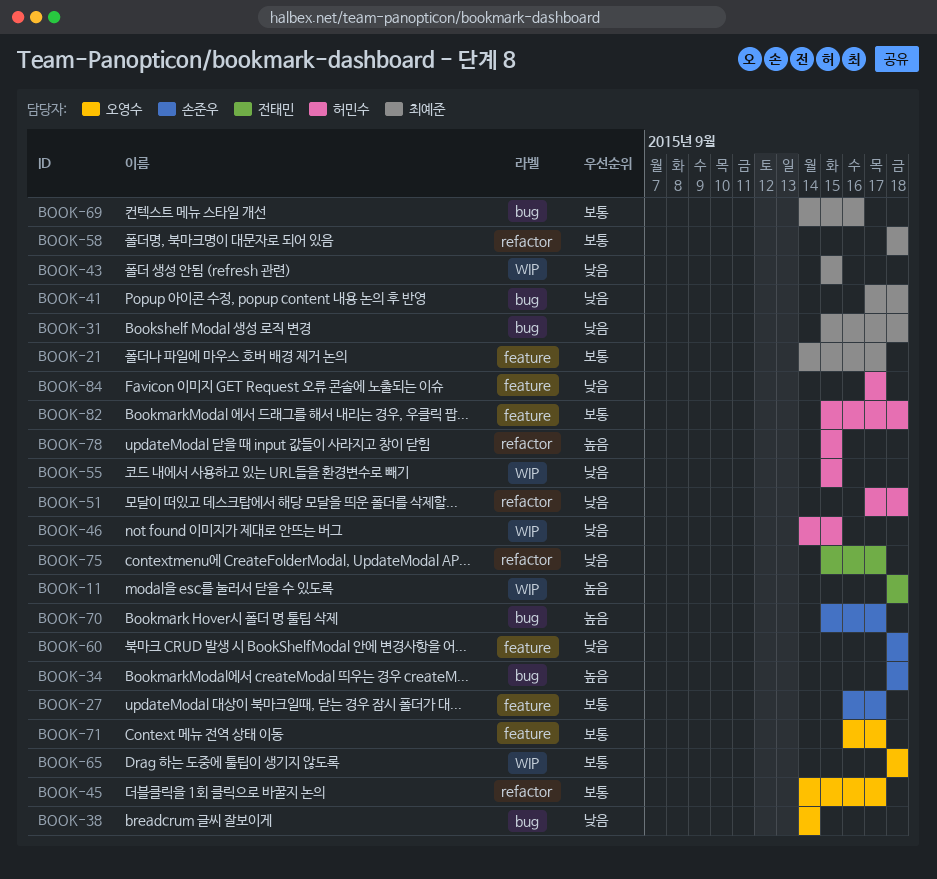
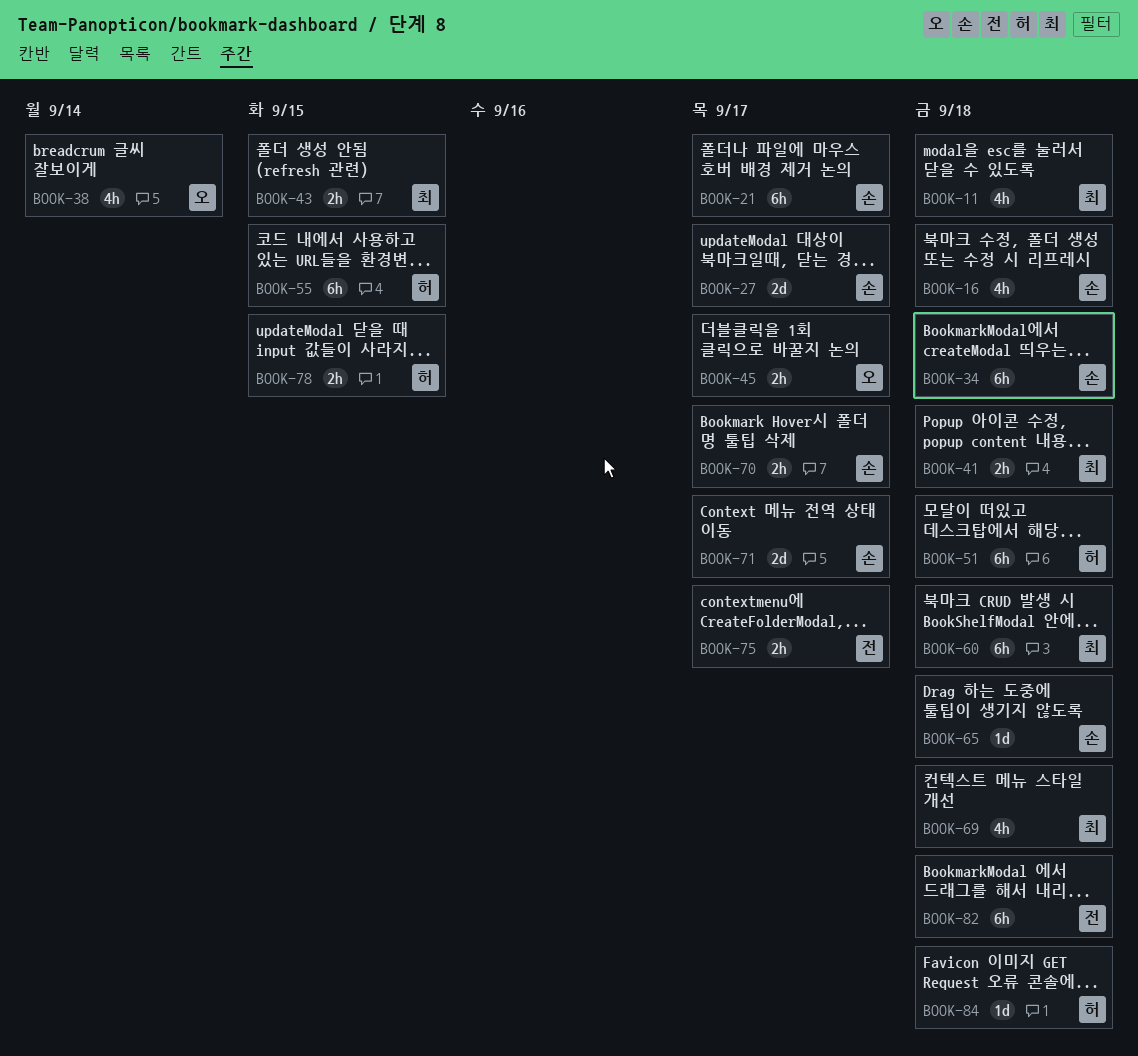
BOOK-11, owner: 전태민 -> 최예준
BOOK-16: none -> present
BOOK-21, owner: 최예준 -> 손준우
BOOK-31: present -> none
BOOK-46: present -> none
BOOK-58: present -> none
BOOK-60, owner: 손준우 -> 최예준
BOOK-65, owner: 오영수 -> 손준우
BOOK-69, due: Sep 16 -> Sep 18
BOOK-71, owner: 오영수 -> 손준우
BOOK-82, owner: 허민수 -> 전태민
BOOK-84, due: Sep 17 -> Sep 18

